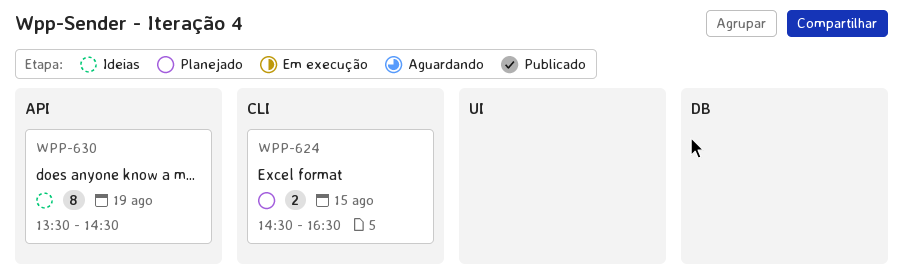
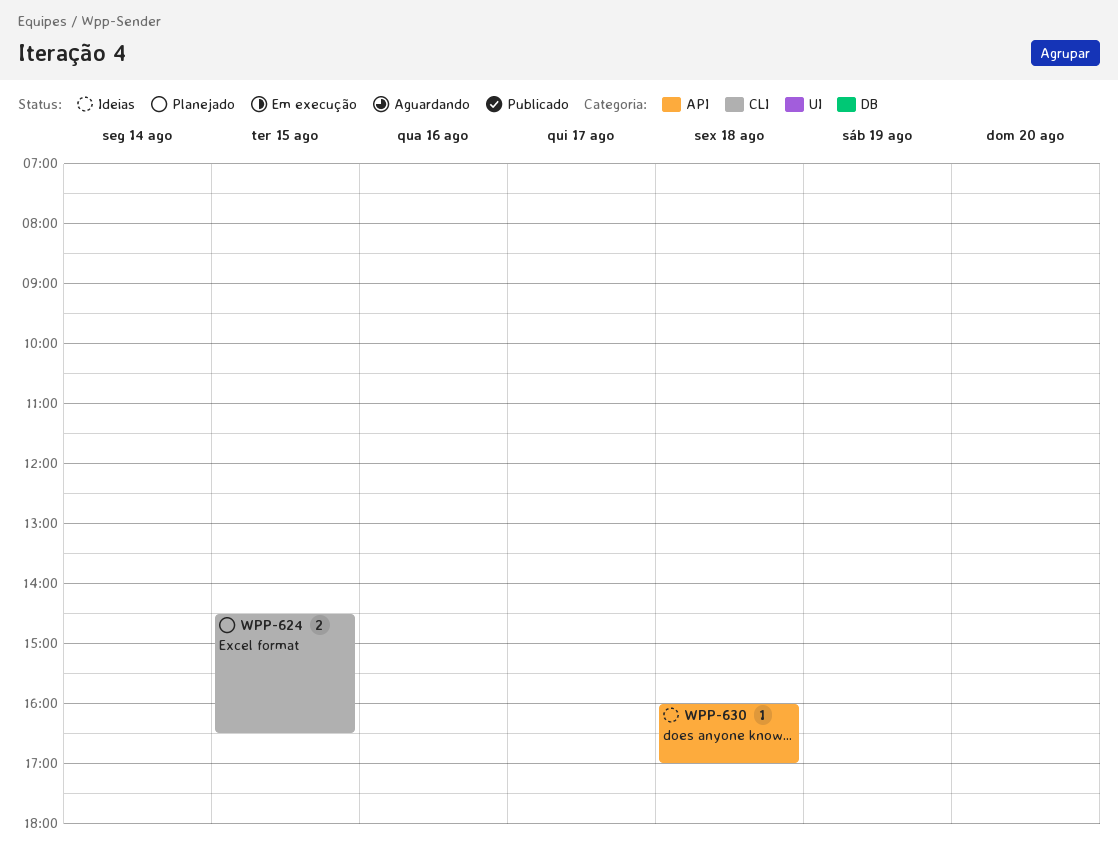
WPP-630, estimate: 8 -> 1
WPP-630, day: Aug 19 -> Aug 18
WPP-630, begins: 13:30 -> 16:00
WPP-630, ends: 14:30 -> 17:00

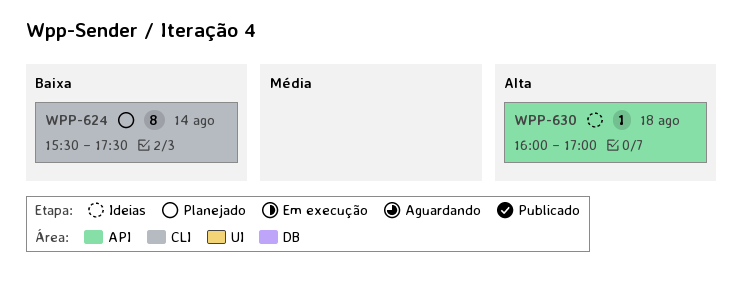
WPP-624, estimate: 2 -> 8
WPP-624, day: Aug 15 -> Aug 14
WPP-624, begins: 14:30 -> 15:30
WPP-624, ends: 16:30 -> 17:30

